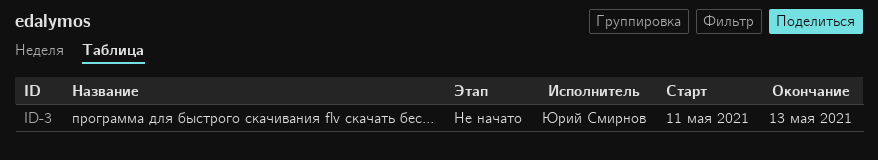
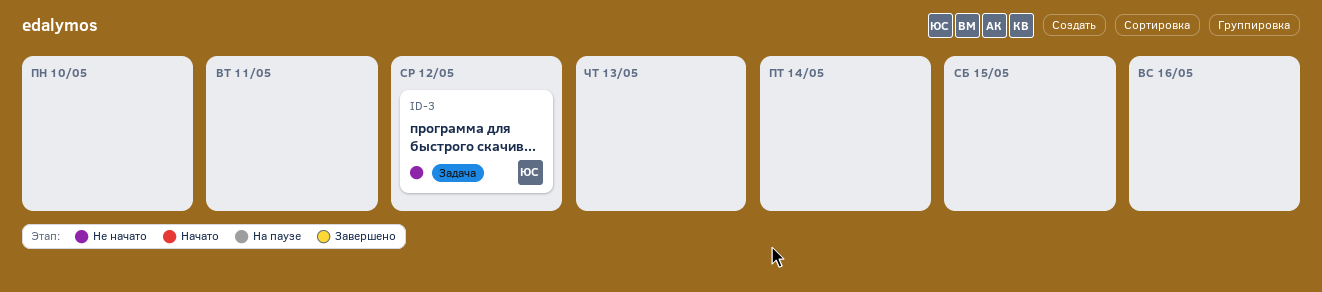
ID-3, due: May 13 -> May 12

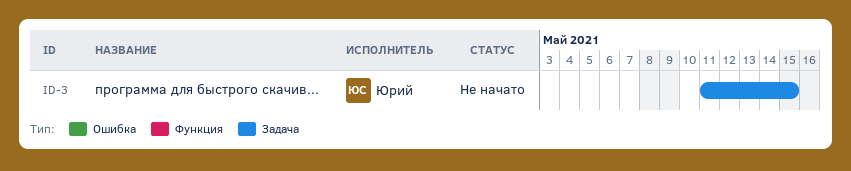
ID-3, due: May 12 -> May 15

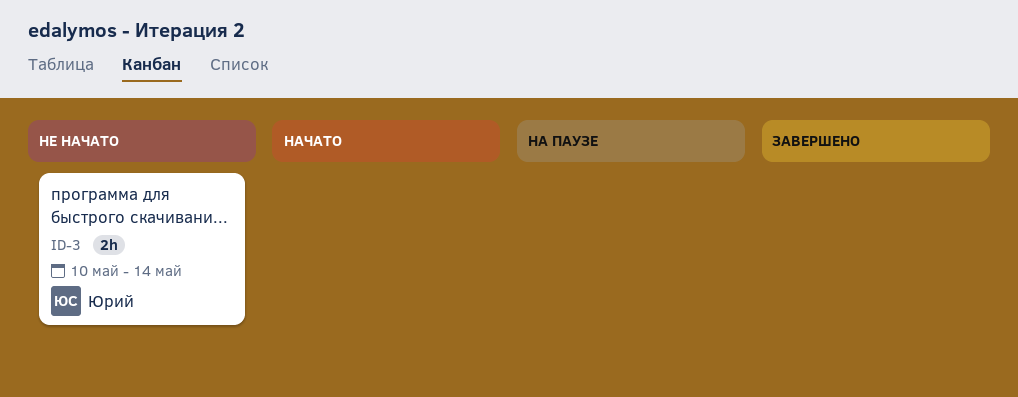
ID-3, start: May 11 -> May 10
ID-3, due: May 15 -> May 14

